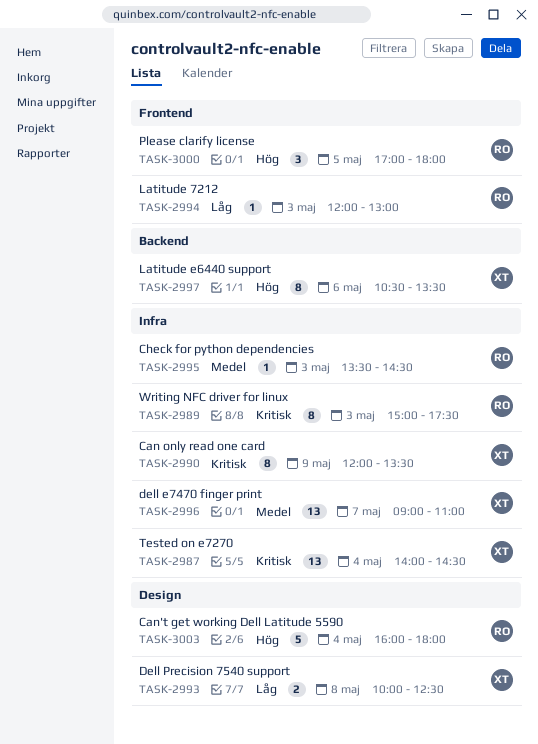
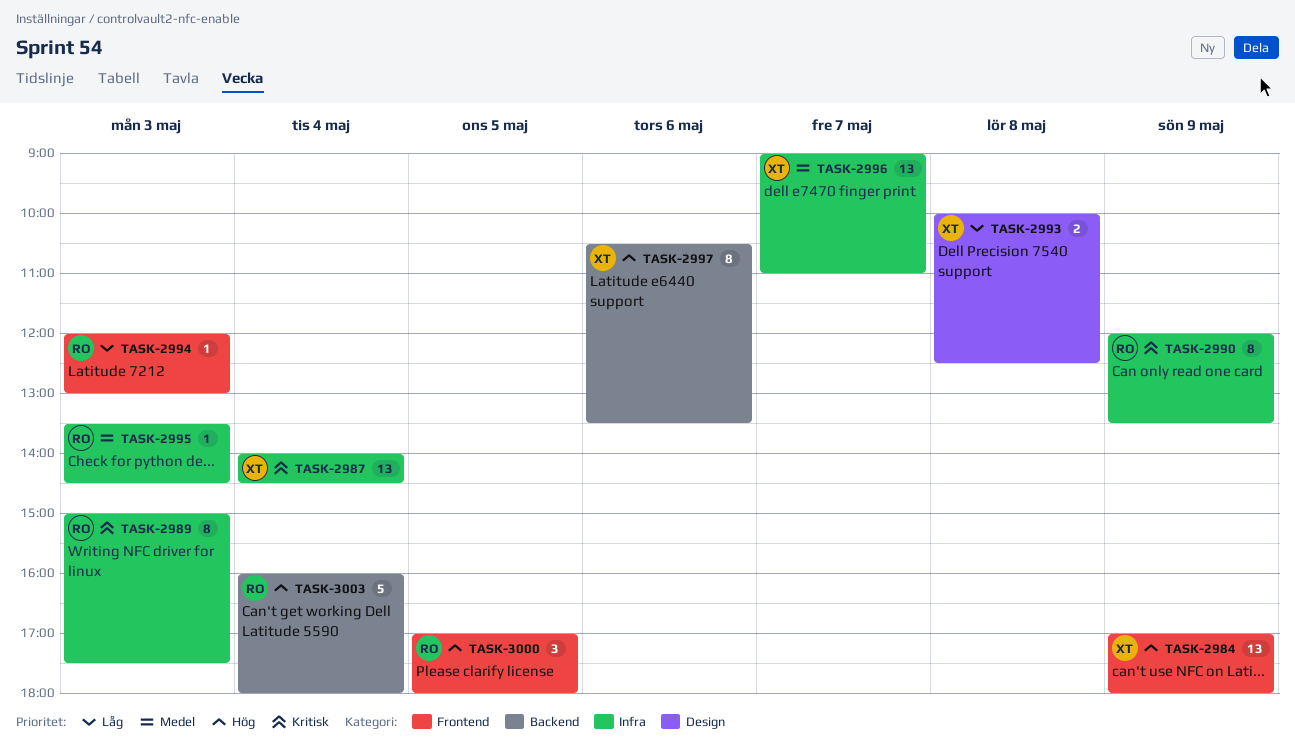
TASK-2984: none -> present
TASK-2990, owner: XT -> RO
TASK-3003, label: Design -> Backend

